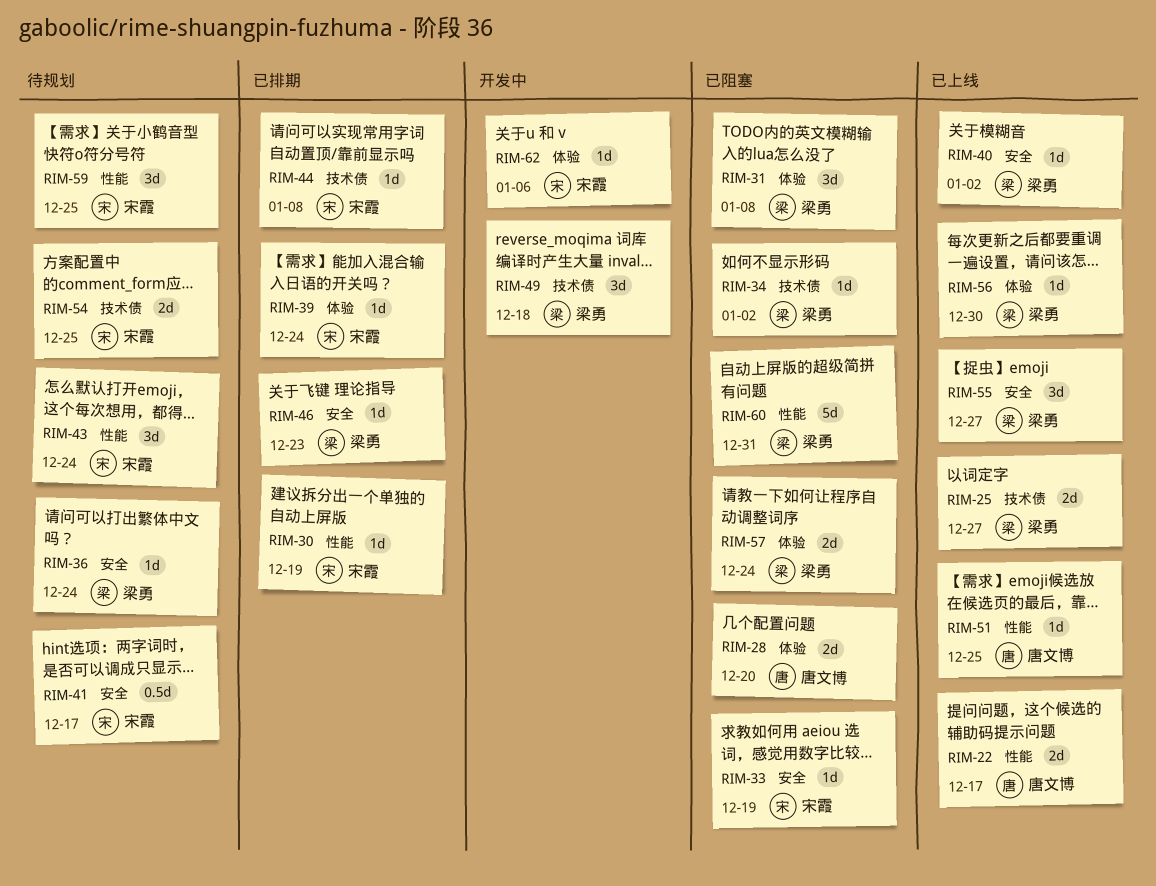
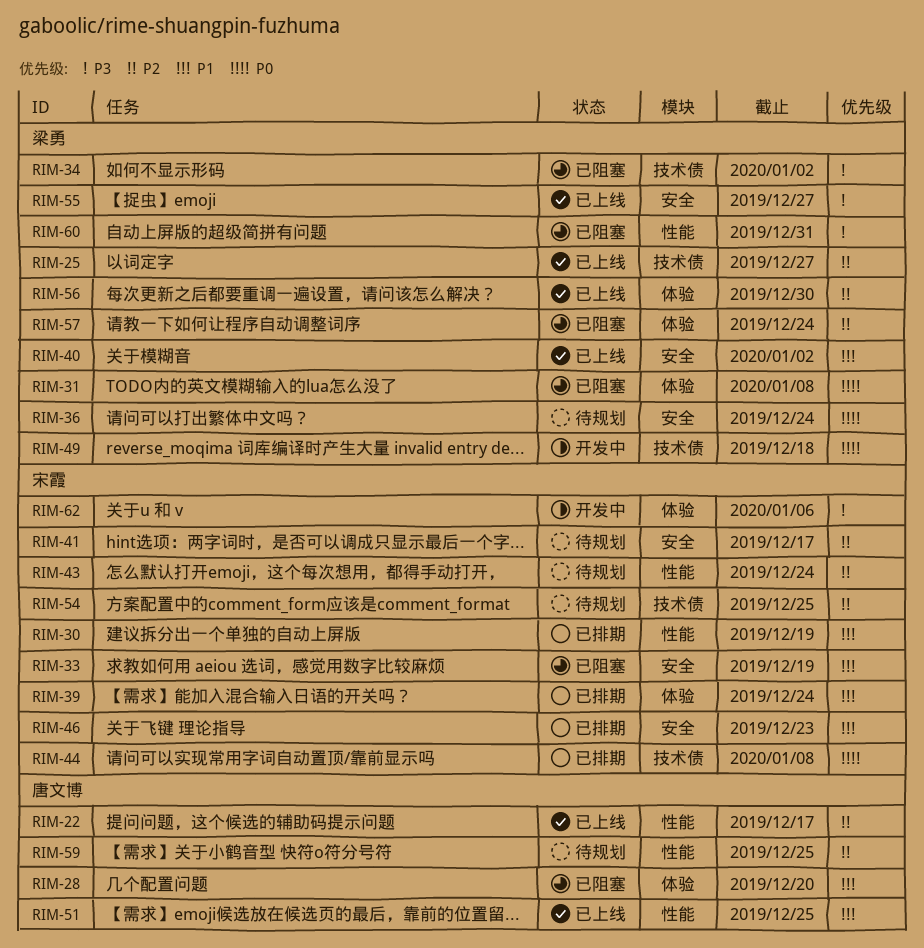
RIM-46, owner: 梁勇 -> 宋霞
RIM-59, owner: 宋霞 -> 唐文博

